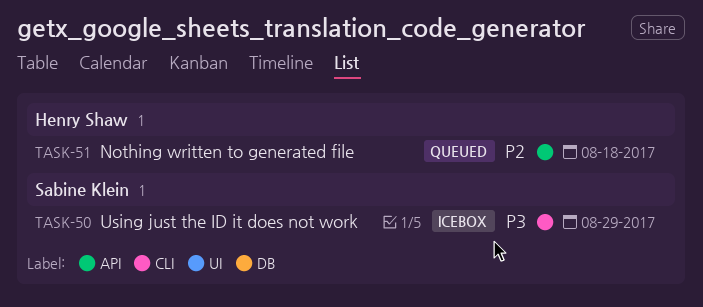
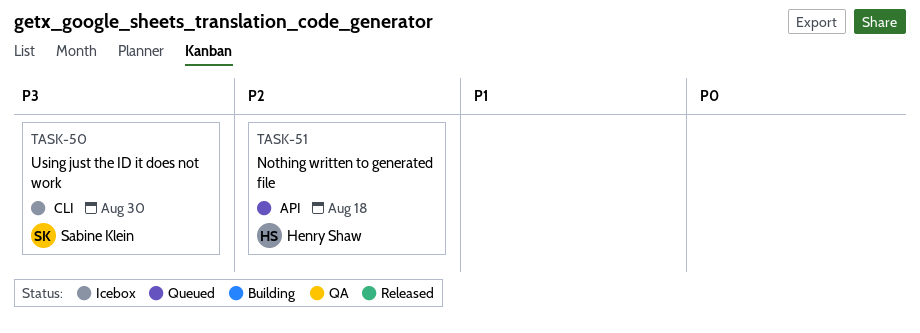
TASK-50, due: Aug 29 -> Aug 30

